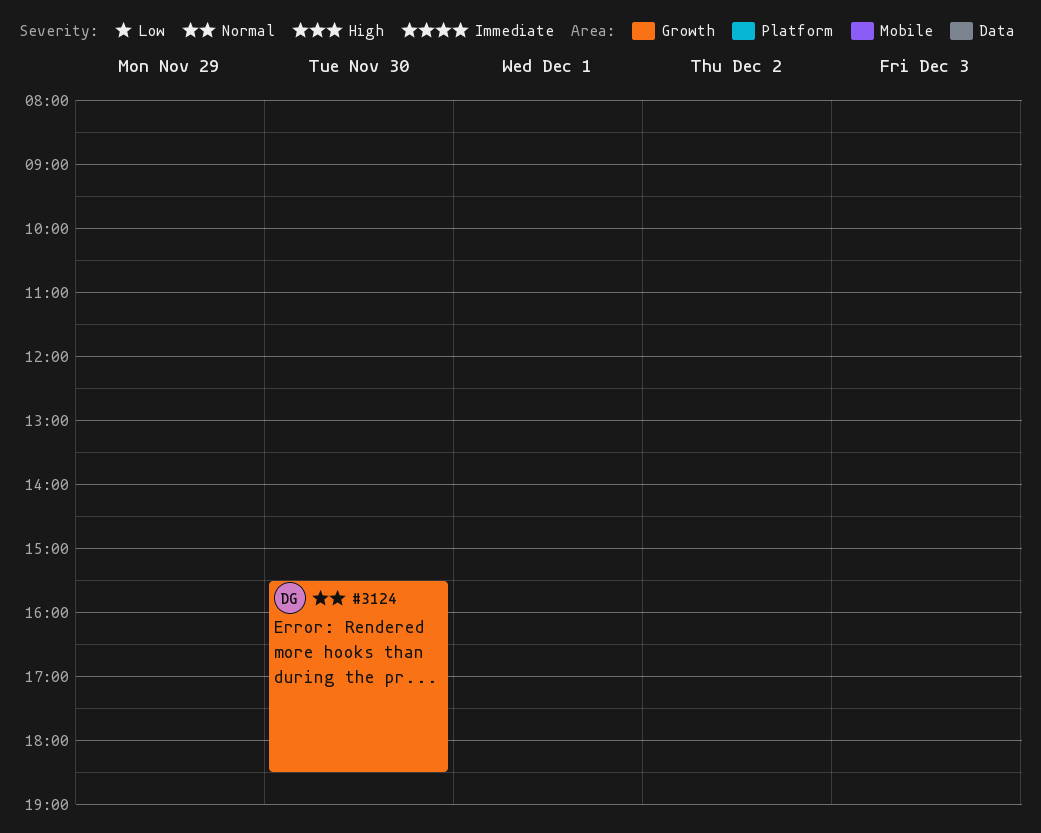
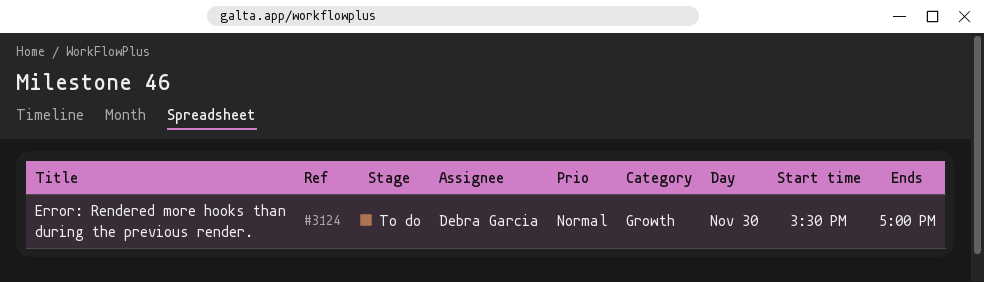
#3124, ends: 18:30 -> 17:00

